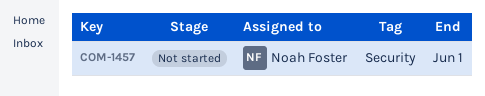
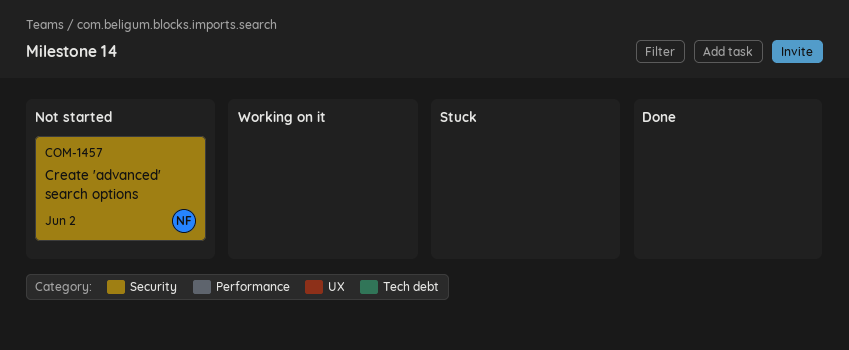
COM-1457, due: Jun 1 -> Jun 2

